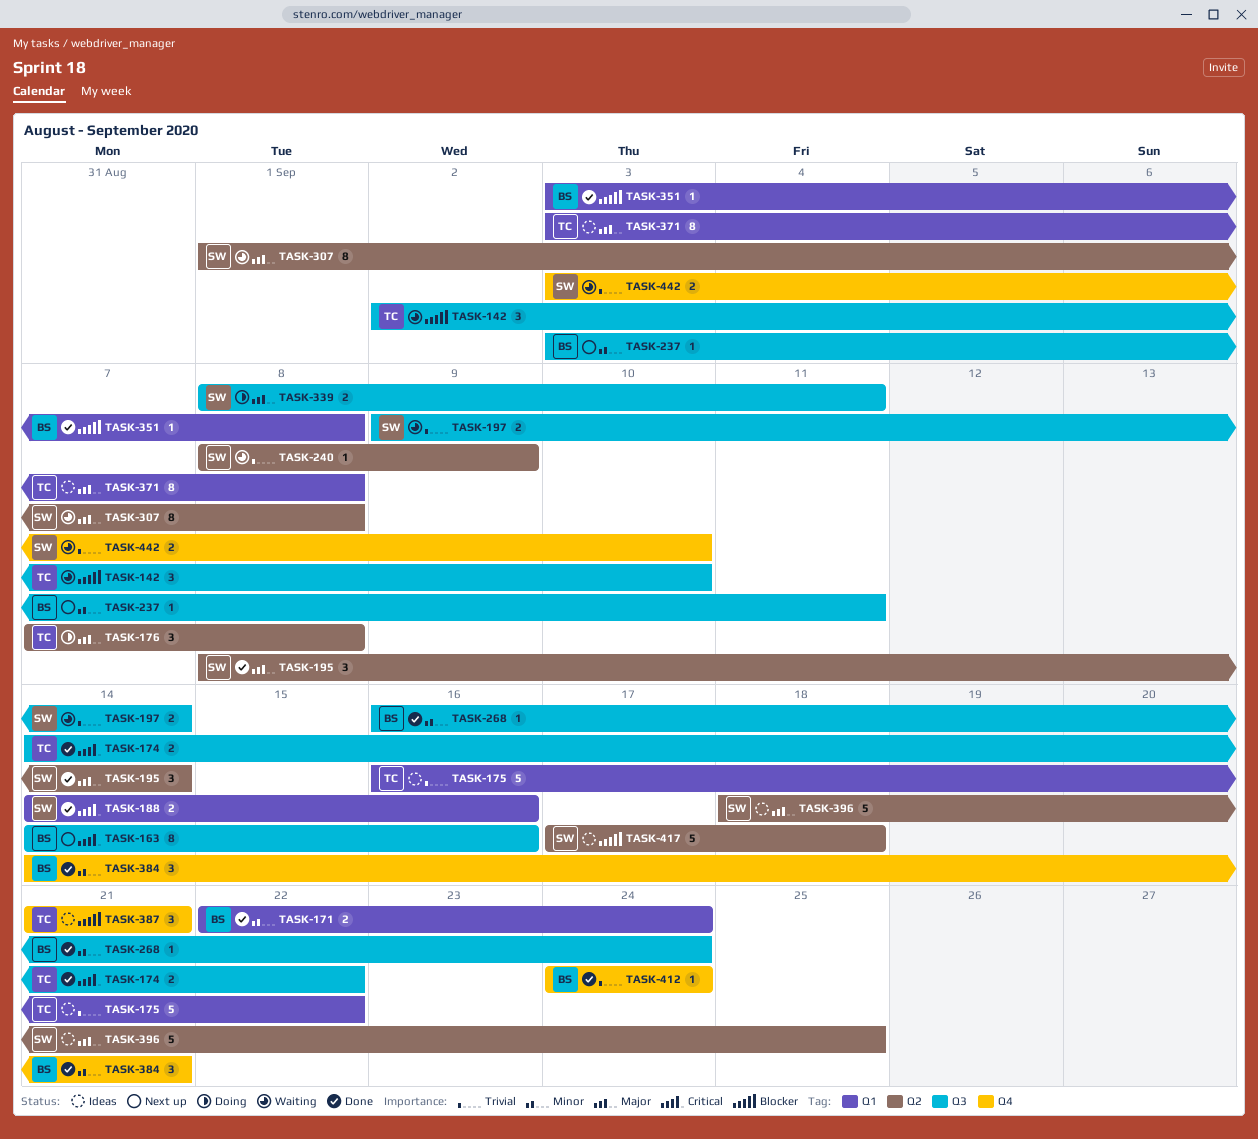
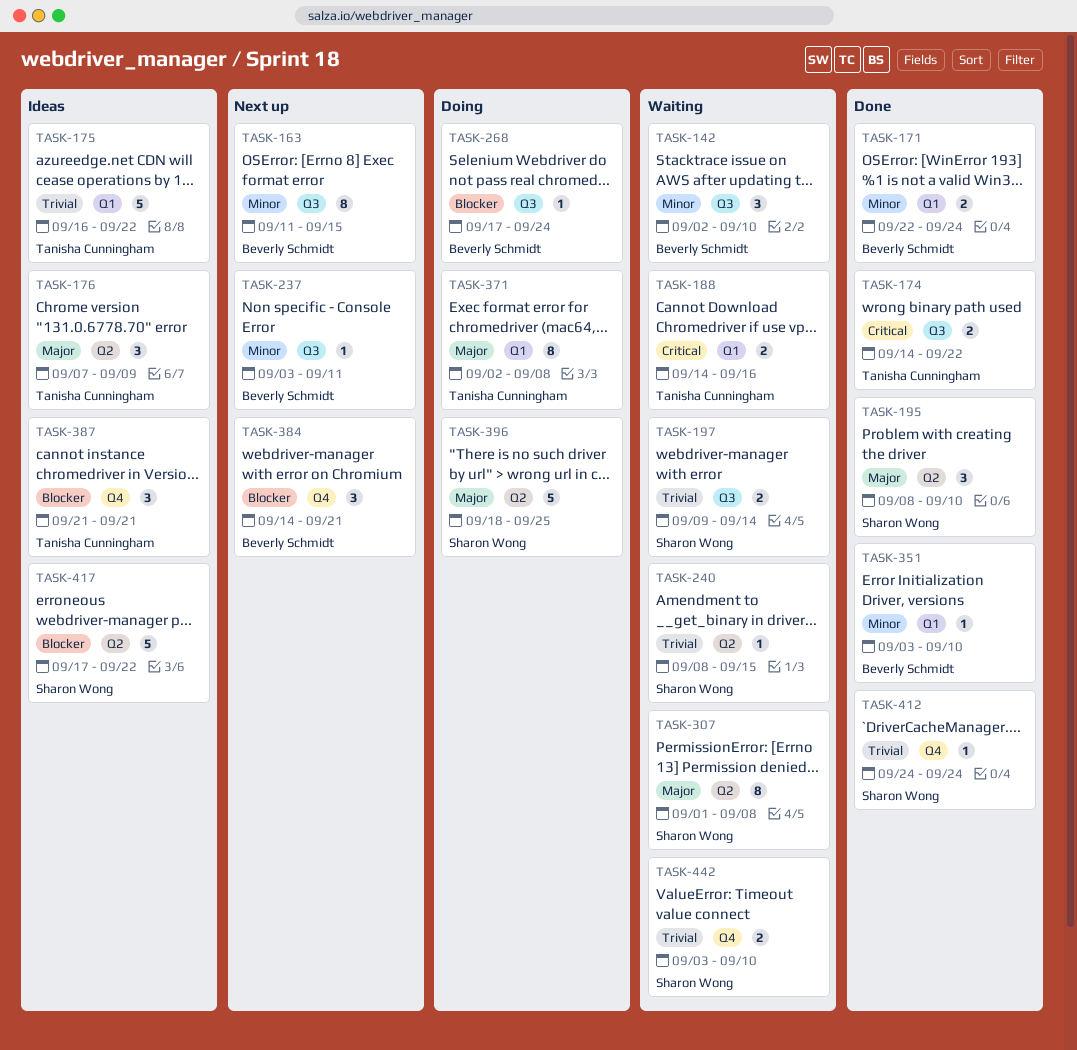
TASK-142, owner: Tanisha Cunningham -> Beverly Schmidt
TASK-142, priority: Blocker -> Minor
TASK-163, priority: Critical -> Minor
TASK-163, start: Sep 14 -> Sep 11
TASK-163, due: Sep 16 -> Sep 15
TASK-176, status: Doing -> Ideas
TASK-176, due: Sep 8 -> Sep 9
TASK-188, status: Done -> Waiting
TASK-188, owner: Sharon Wong -> Tanisha Cunningham
TASK-195, due: Sep 14 -> Sep 10
TASK-240, due: Sep 9 -> Sep 15
TASK-268, status: Done -> Doing
TASK-268, priority: Minor -> Blocker
TASK-268, start: Sep 16 -> Sep 17
TASK-339: present -> none
TASK-351, priority: Blocker -> Minor
TASK-351, due: Sep 8 -> Sep 10
TASK-371, status: Ideas -> Doing
TASK-371, start: Sep 3 -> Sep 2
TASK-384, status: Done -> Next up
TASK-384, priority: Minor -> Blocker
TASK-396, status: Ideas -> Doing
TASK-412, owner: Beverly Schmidt -> Sharon Wong
TASK-417, due: Sep 18 -> Sep 22

